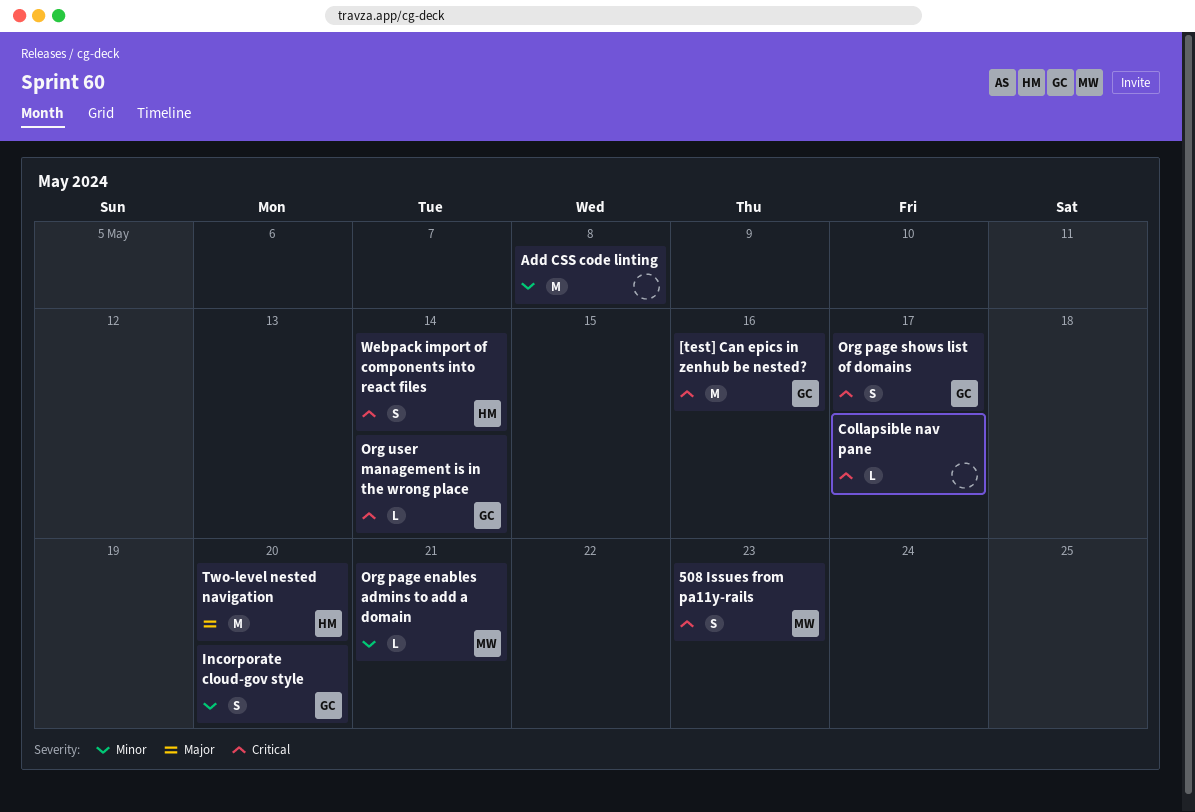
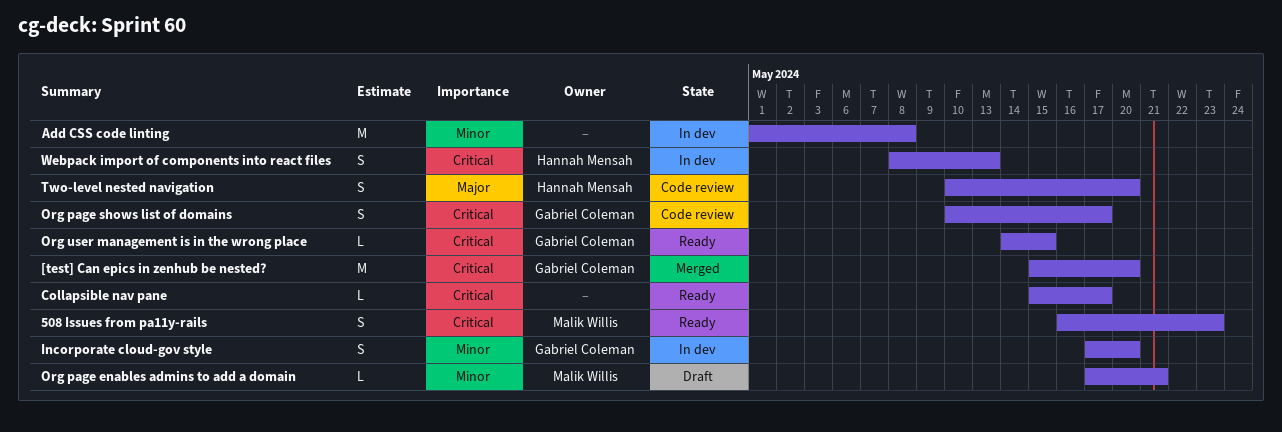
[test] Can epics in zenhub be nested?, due: May 16 -> May 20
Org user management is in the wrong place, due: May 14 -> May 15
Two-level nested navigation, estimate: M -> S
Webpack import of components into react files, due: May 14 -> May 13

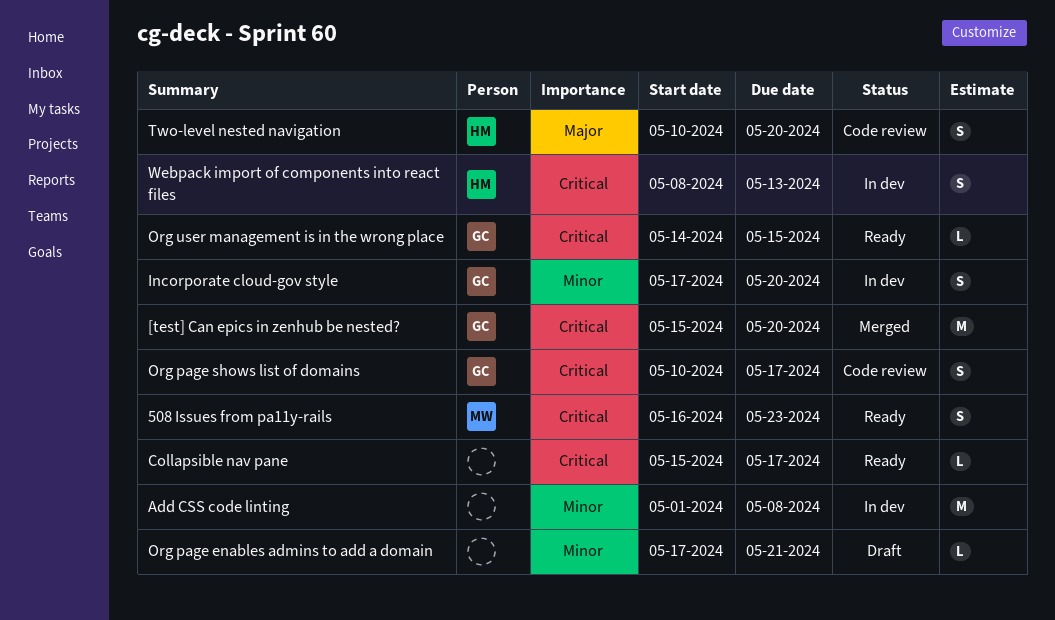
Org page enables admins to add a domain, owner: Malik Willis -> none

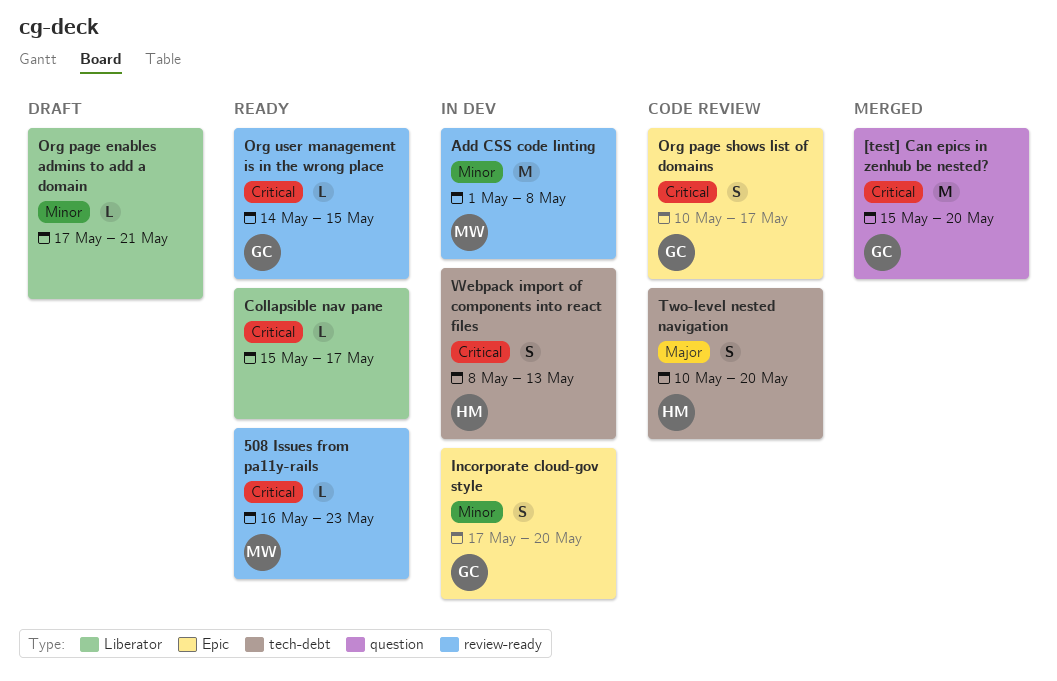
508 Issues from pa11y-rails, estimate: S -> L
Add CSS code linting, owner: none -> MW

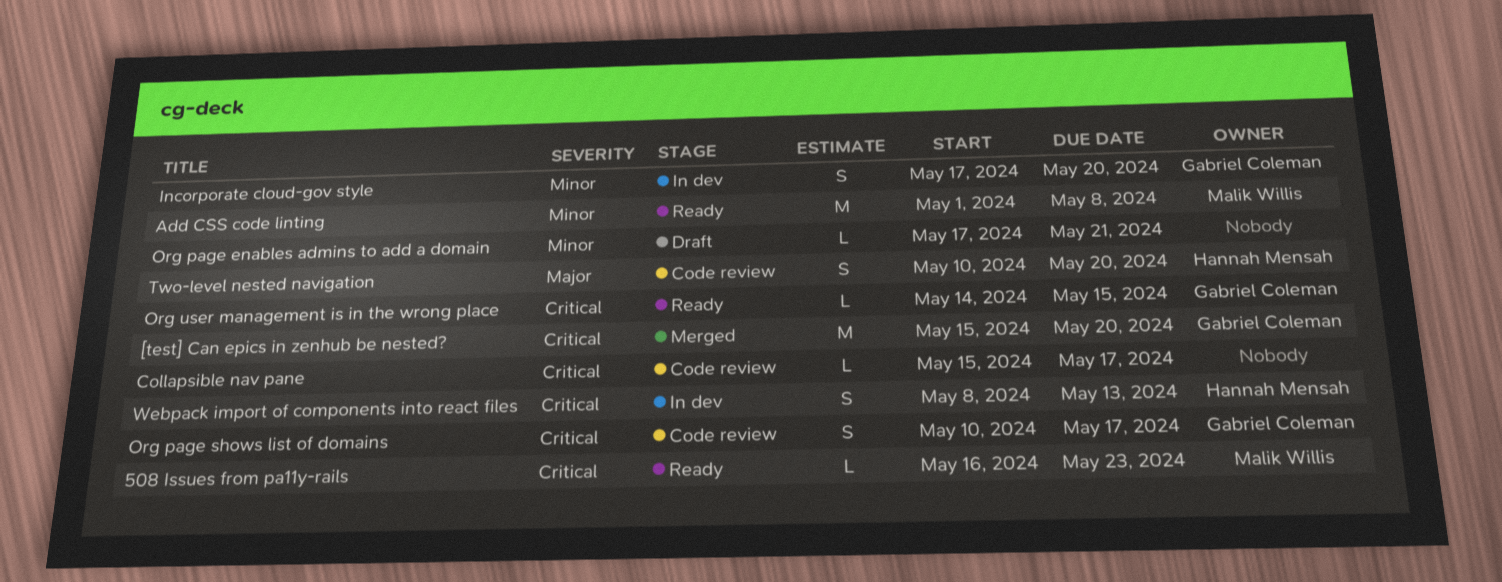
Add CSS code linting, status: In dev -> Ready
Collapsible nav pane, status: Ready -> Code review

